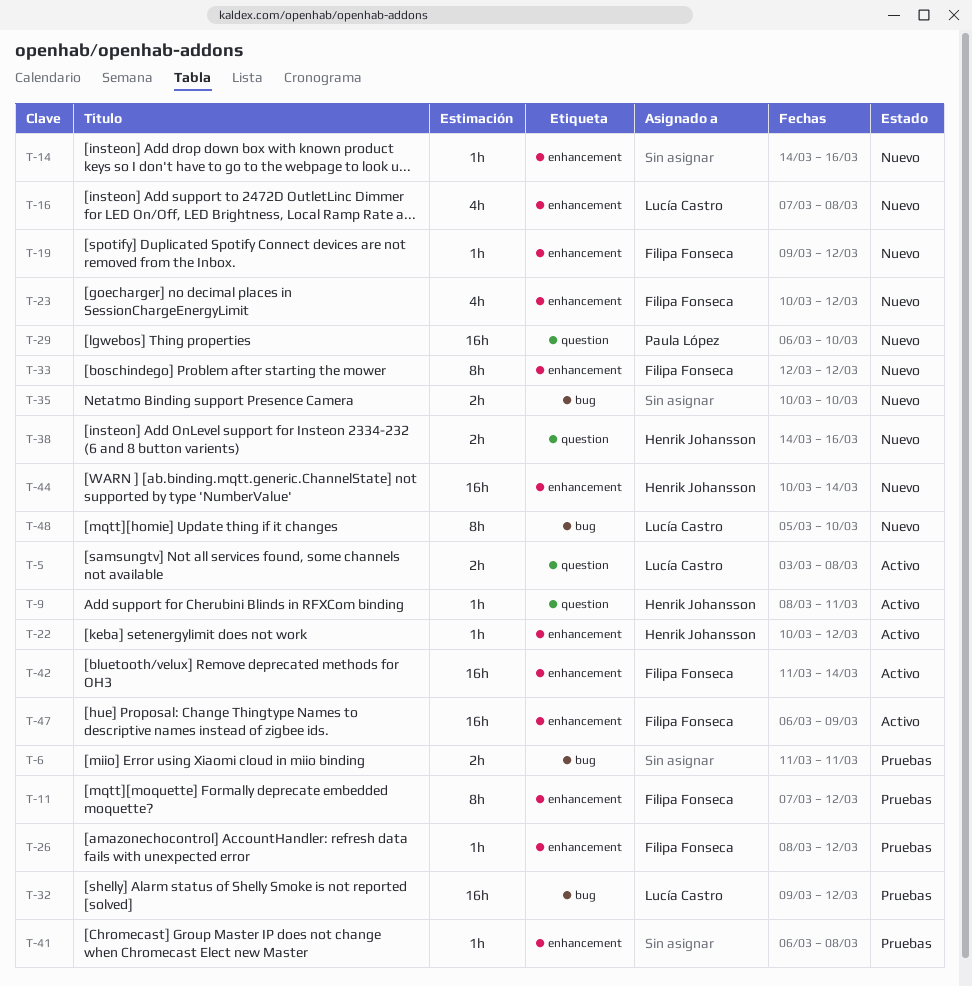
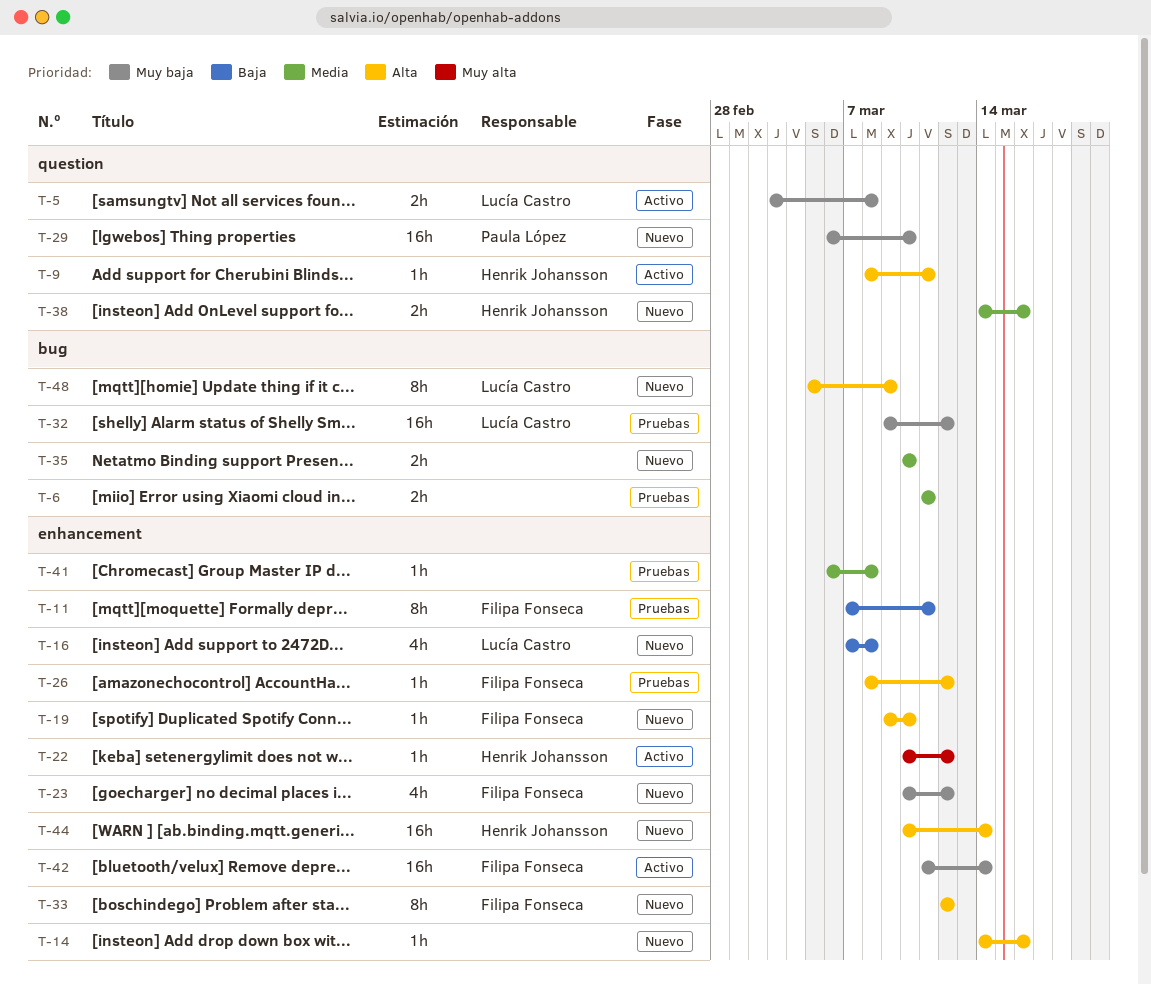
T-11, due: Mar 12 -> Mar 11
T-19, due: Mar 12 -> Mar 10
T-47: present -> none
T-48, due: Mar 10 -> Mar 9

